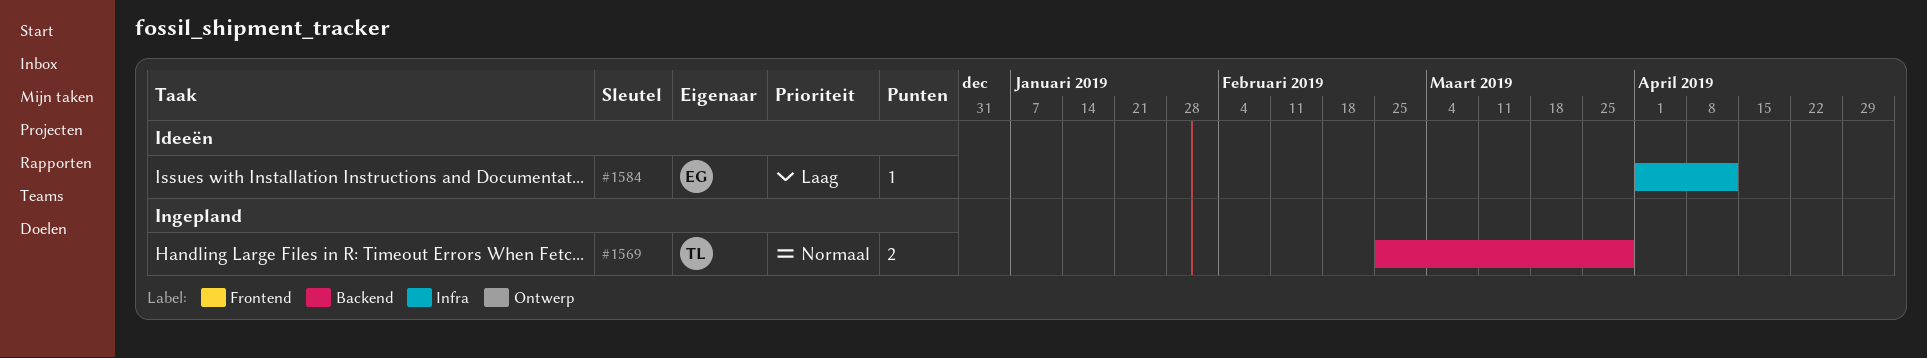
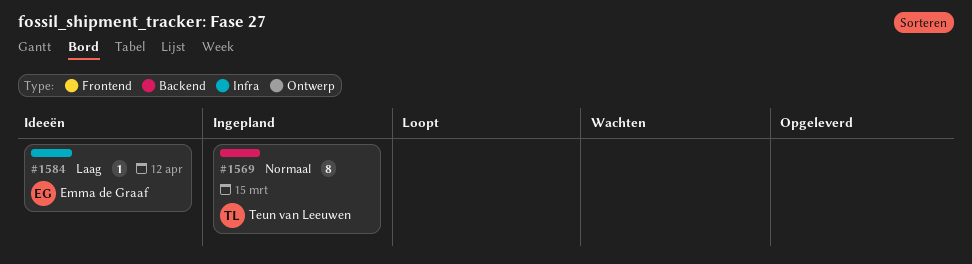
#1569, estimate: 2 -> 8
#1569, due: Mar 29 -> Mar 15

